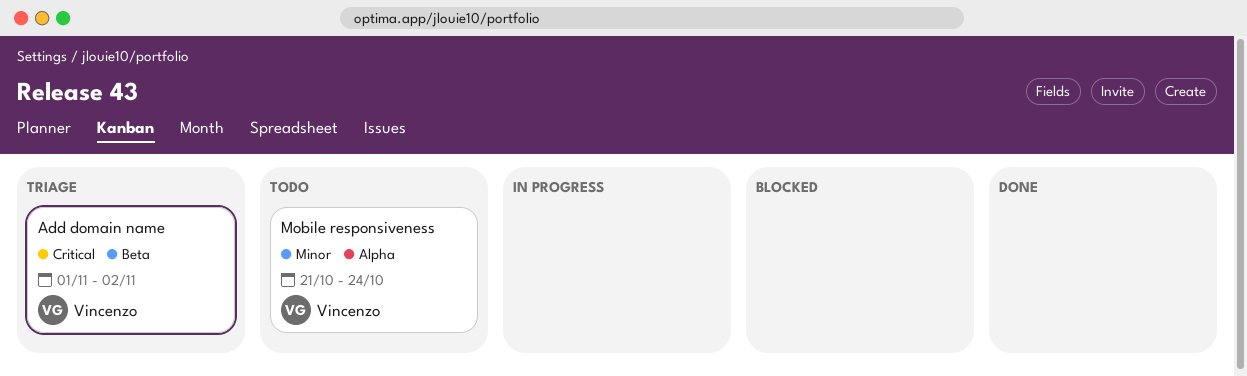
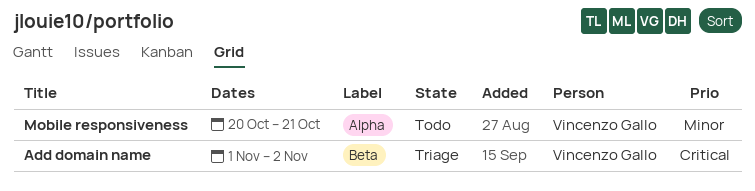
Mobile responsiveness, start: Oct 21 -> Oct 20
Mobile responsiveness, due: Oct 24 -> Oct 21

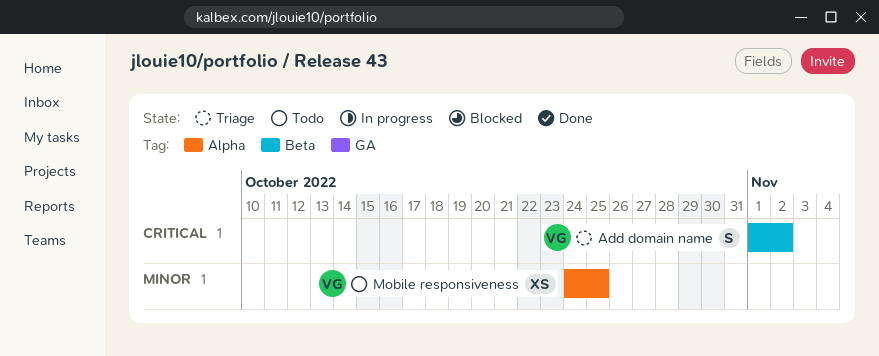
Mobile responsiveness, start: Oct 20 -> Oct 24
Mobile responsiveness, due: Oct 21 -> Oct 25

